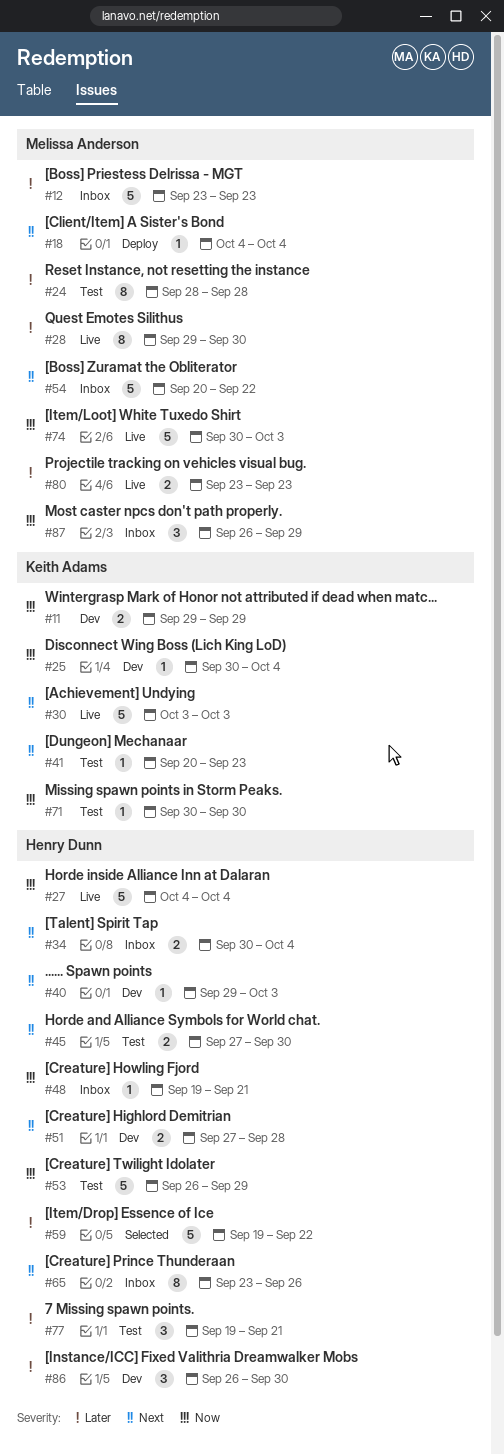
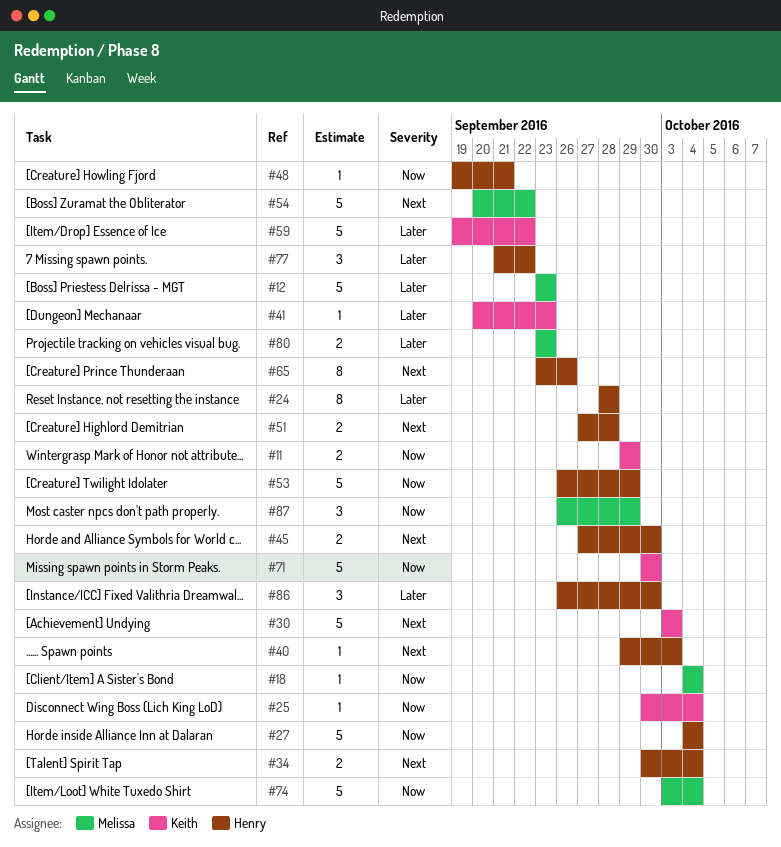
#18, priority: Next -> Now
#24, owner: Melissa Anderson -> Henry Dunn
#28: present -> none
#41, priority: Next -> Later
#59, owner: Henry Dunn -> Keith Adams
#71, estimate: 1 -> 5
#74, start: Sep 30 -> Oct 3
#74, due: Oct 3 -> Oct 4
#77, start: Sep 19 -> Sep 21
#77, due: Sep 21 -> Sep 22

